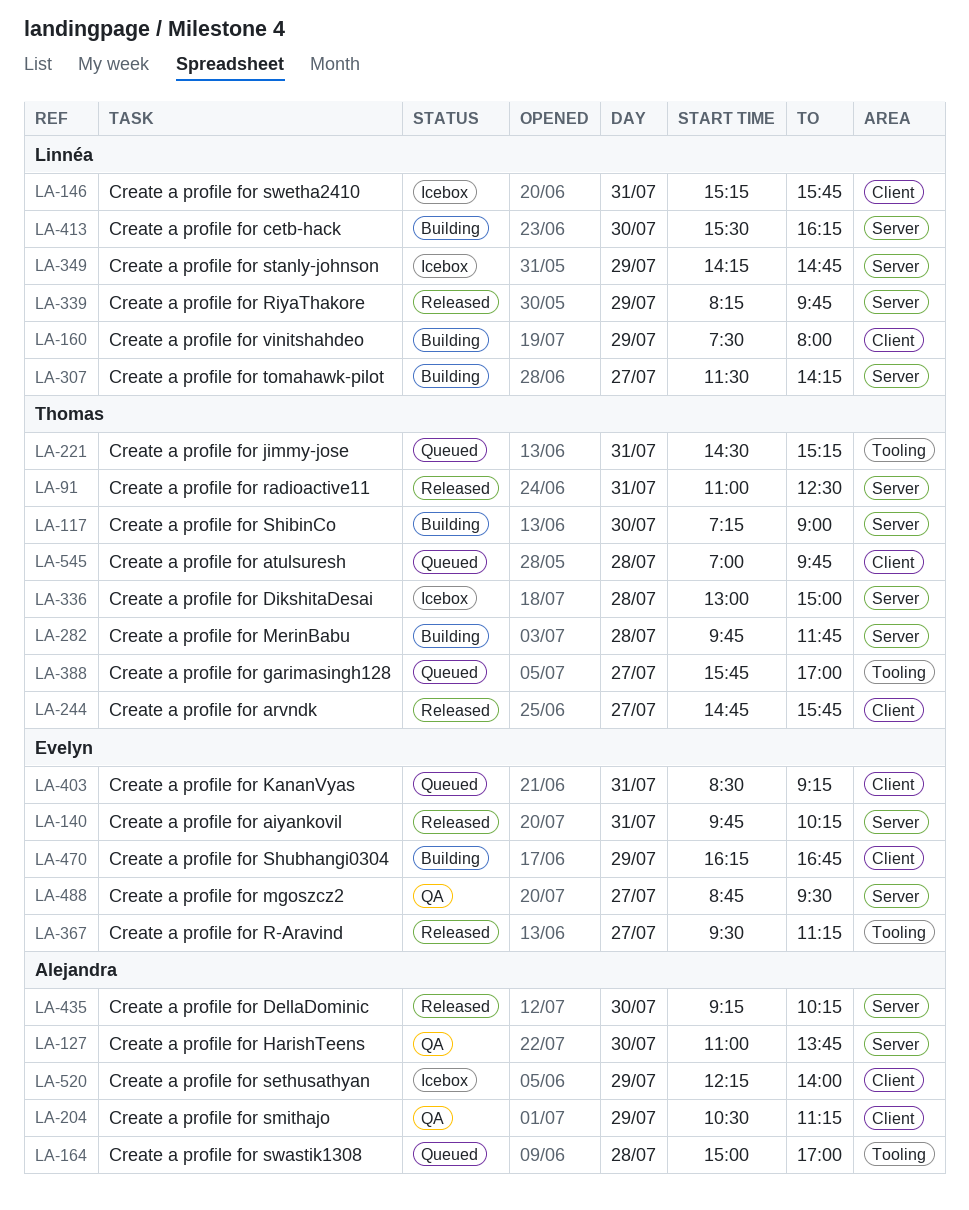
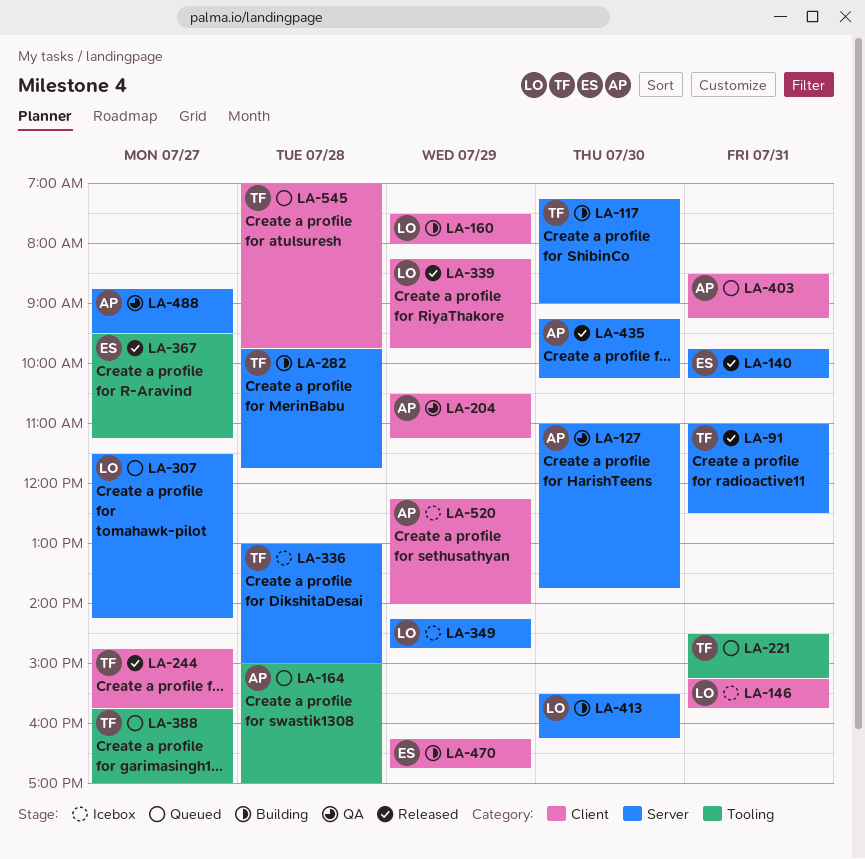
LA-307, status: Building -> Queued
LA-339, label: Server -> Client
LA-403, owner: Evelyn -> Alejandra
LA-488, owner: Evelyn -> Alejandra

